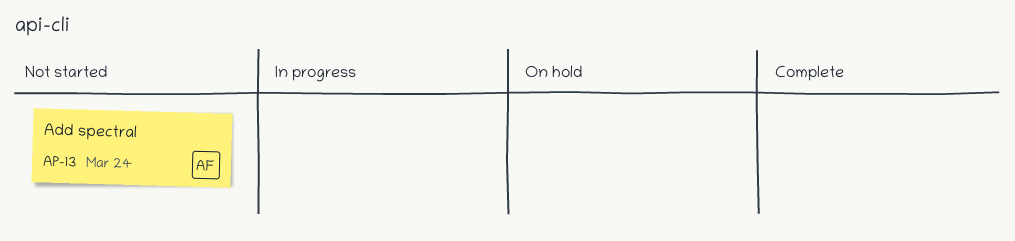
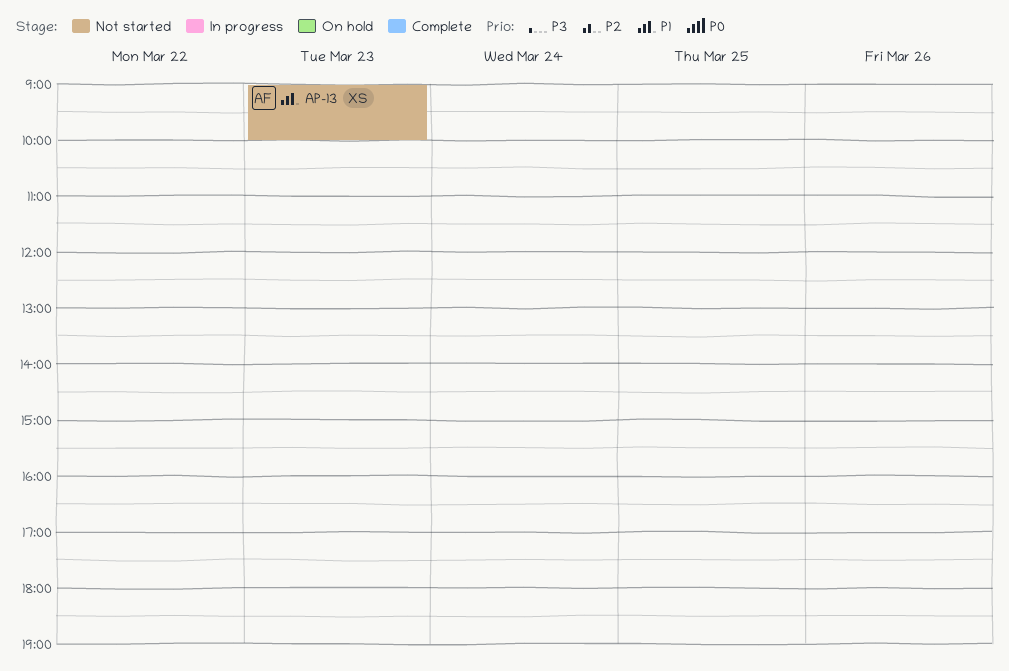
AP-13, day: Mar 24 -> Mar 23

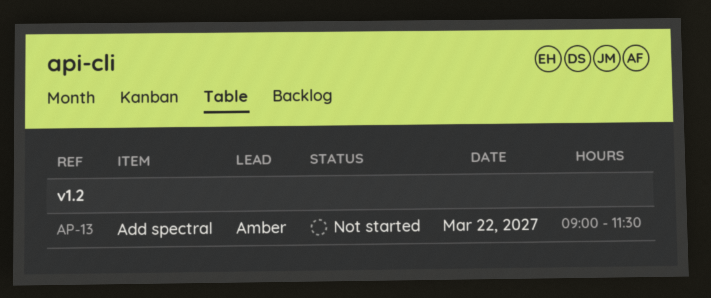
AP-13, day: Mar 23 -> Mar 22
AP-13, ends: 10:00 -> 11:30

